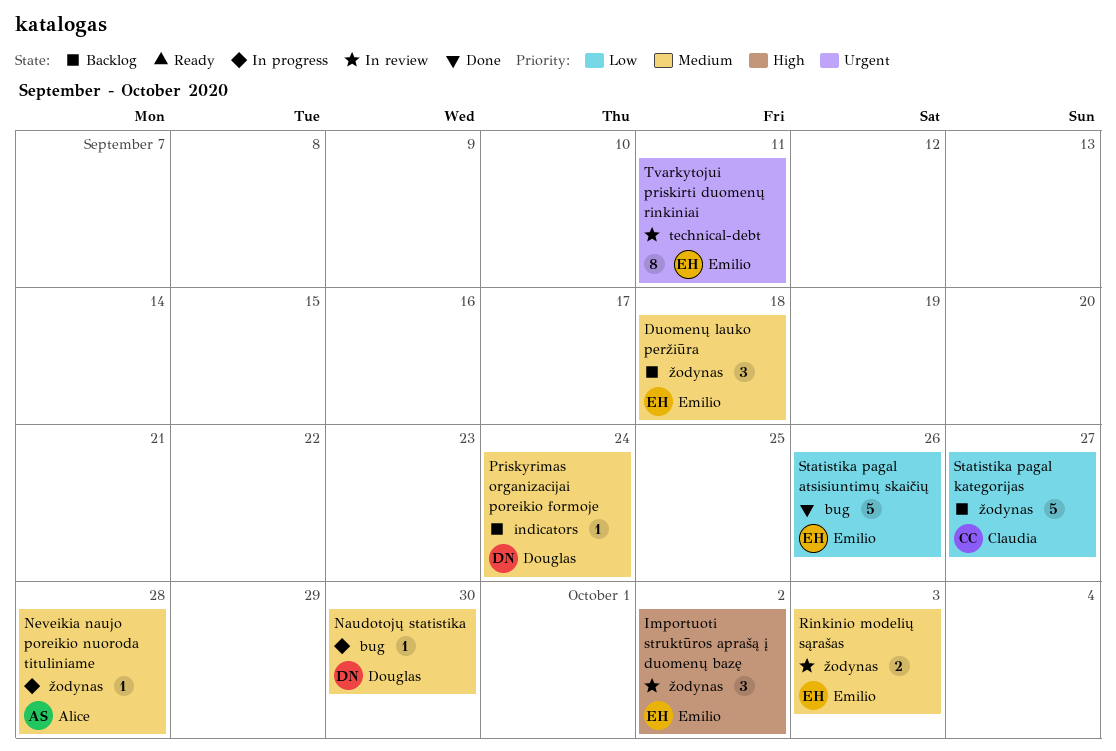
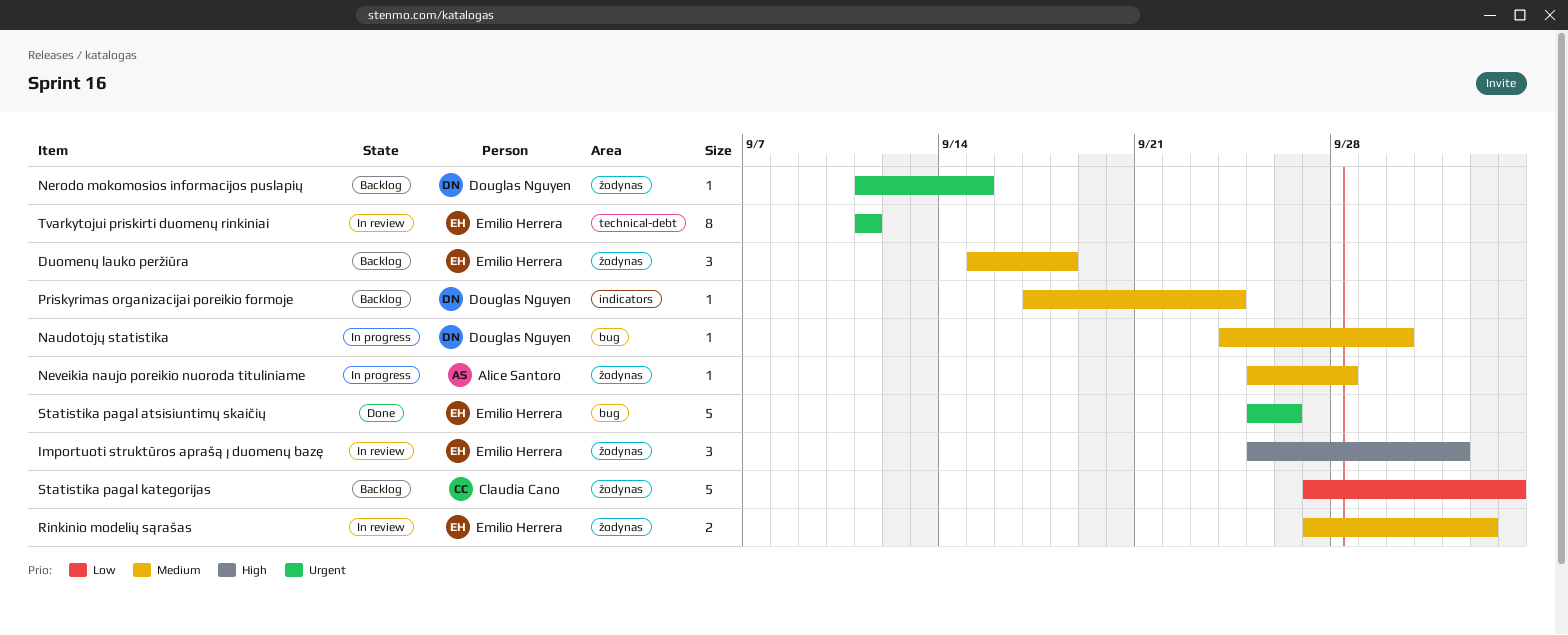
Nerodo mokomosios informacijos puslapių: none -> present
Statistika pagal atsisiuntimų skaičių, priority: Low -> Urgent
Statistika pagal kategorijas, due: Sep 27 -> Oct 4

